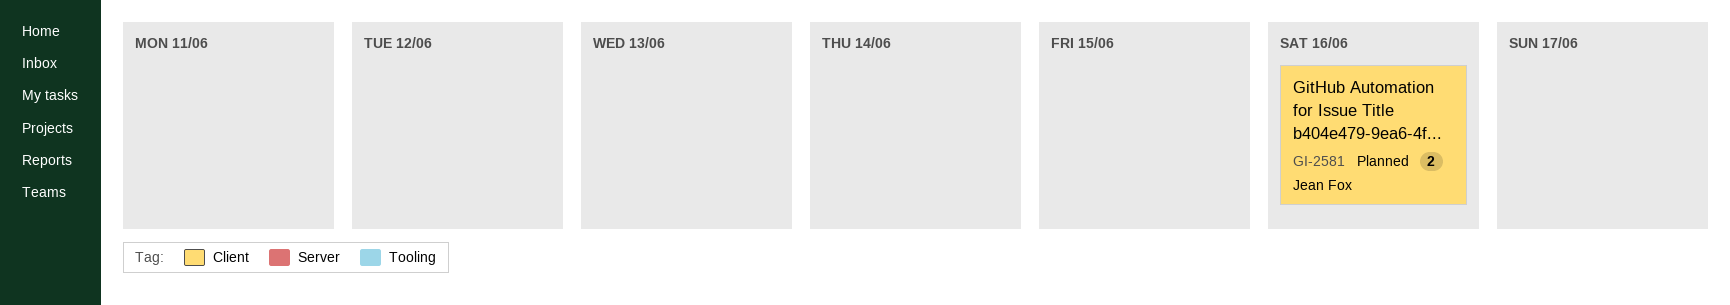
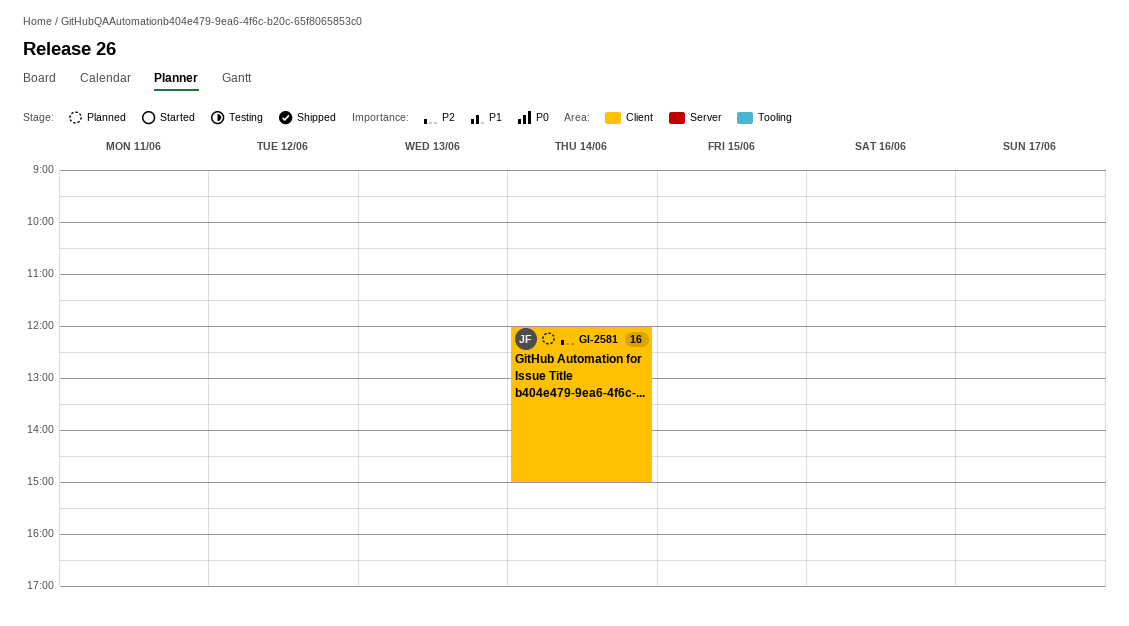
GI-2581, estimate: 2 -> 16
GI-2581, day: Jun 16 -> Jun 14

